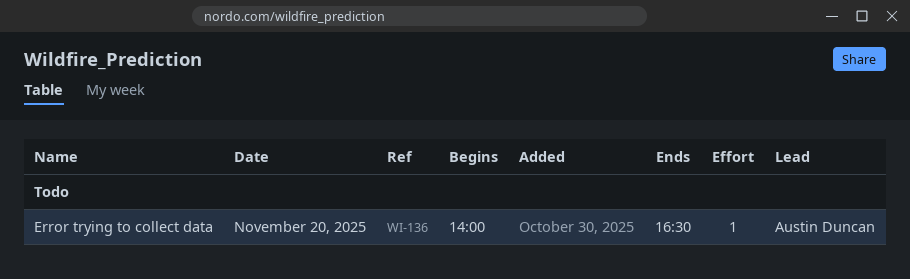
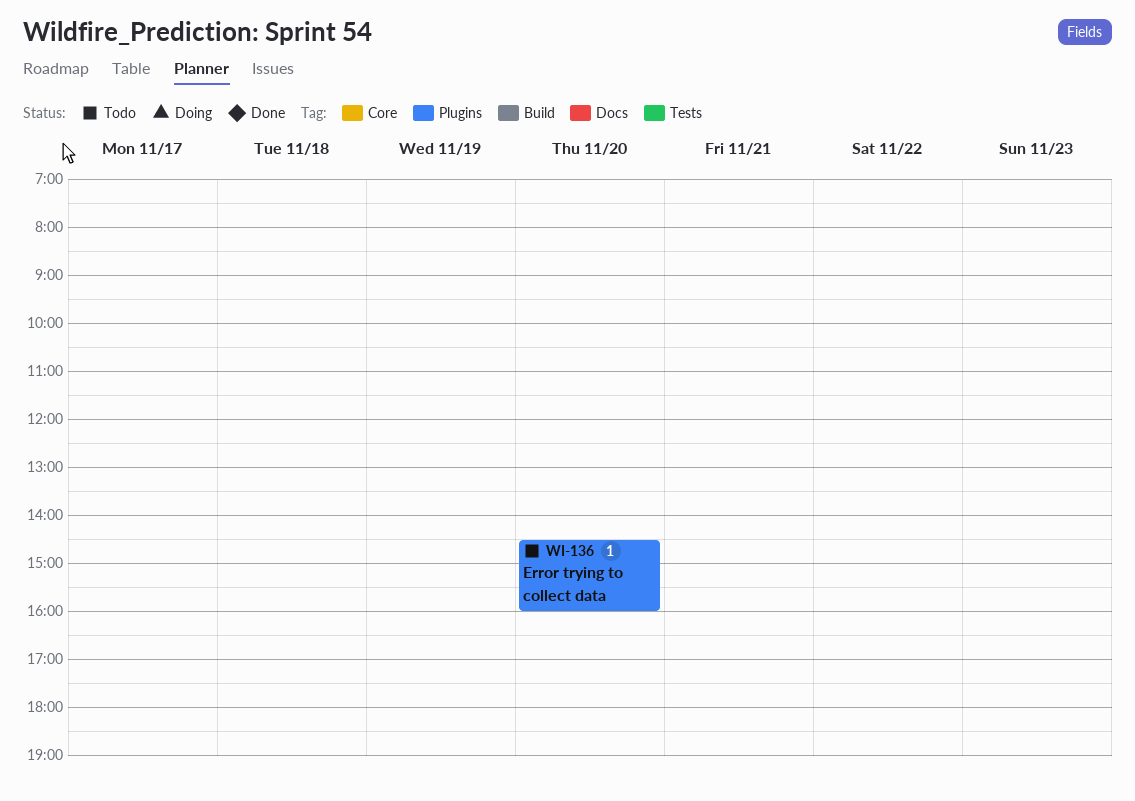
WI-136, begins: 14:00 -> 14:30
WI-136, ends: 16:30 -> 16:00

